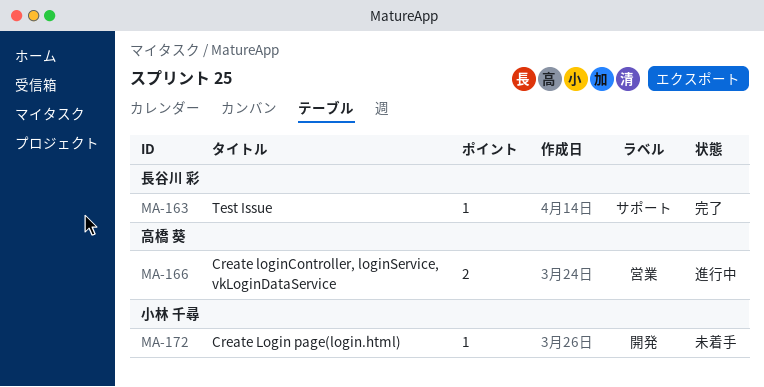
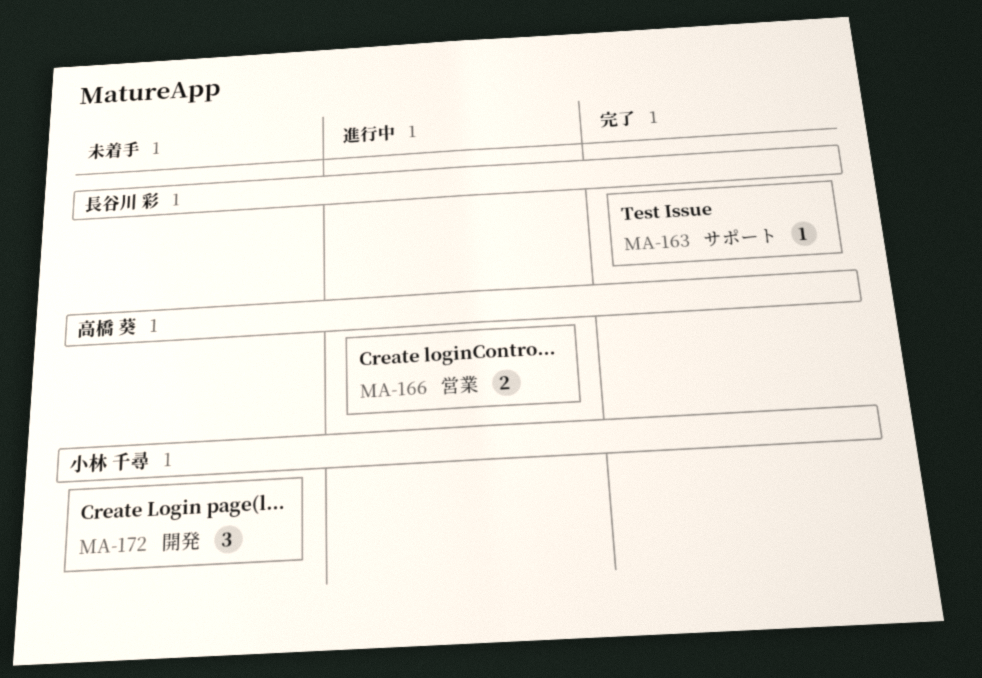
MA-172, estimate: 1 -> 3

